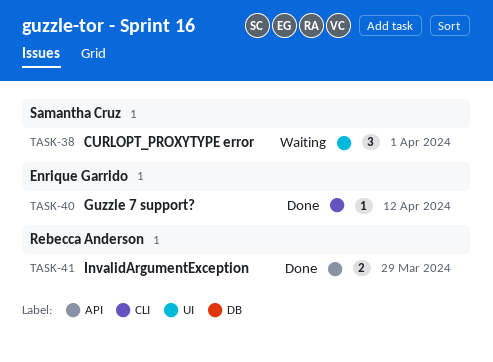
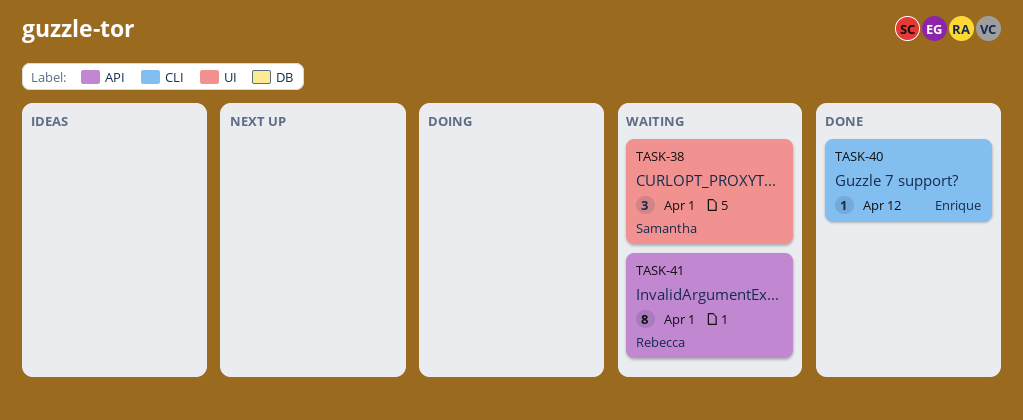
TASK-41, status: Done -> Waiting
TASK-41, estimate: 2 -> 8
TASK-41, due: Mar 29 -> Apr 1

